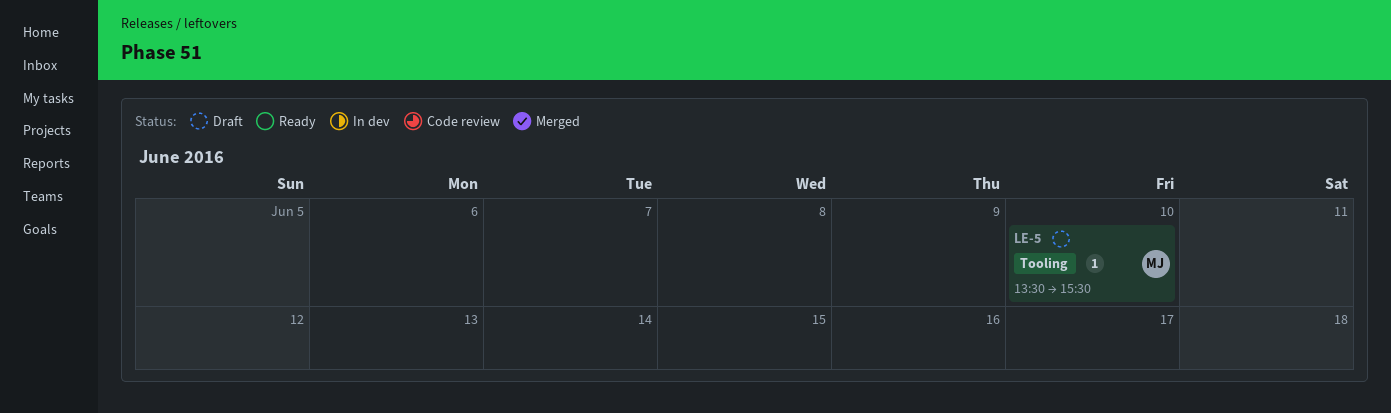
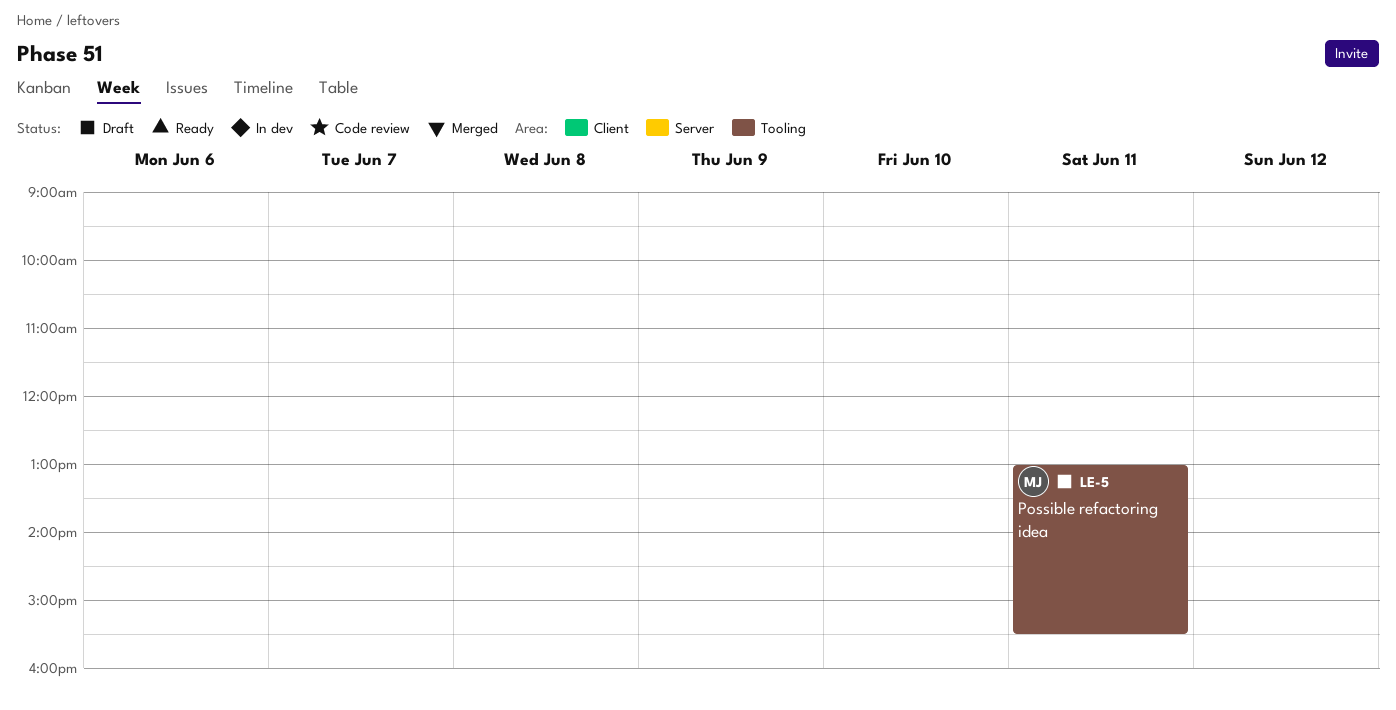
LE-5, day: Jun 10 -> Jun 11
LE-5, begins: 13:30 -> 13:00

